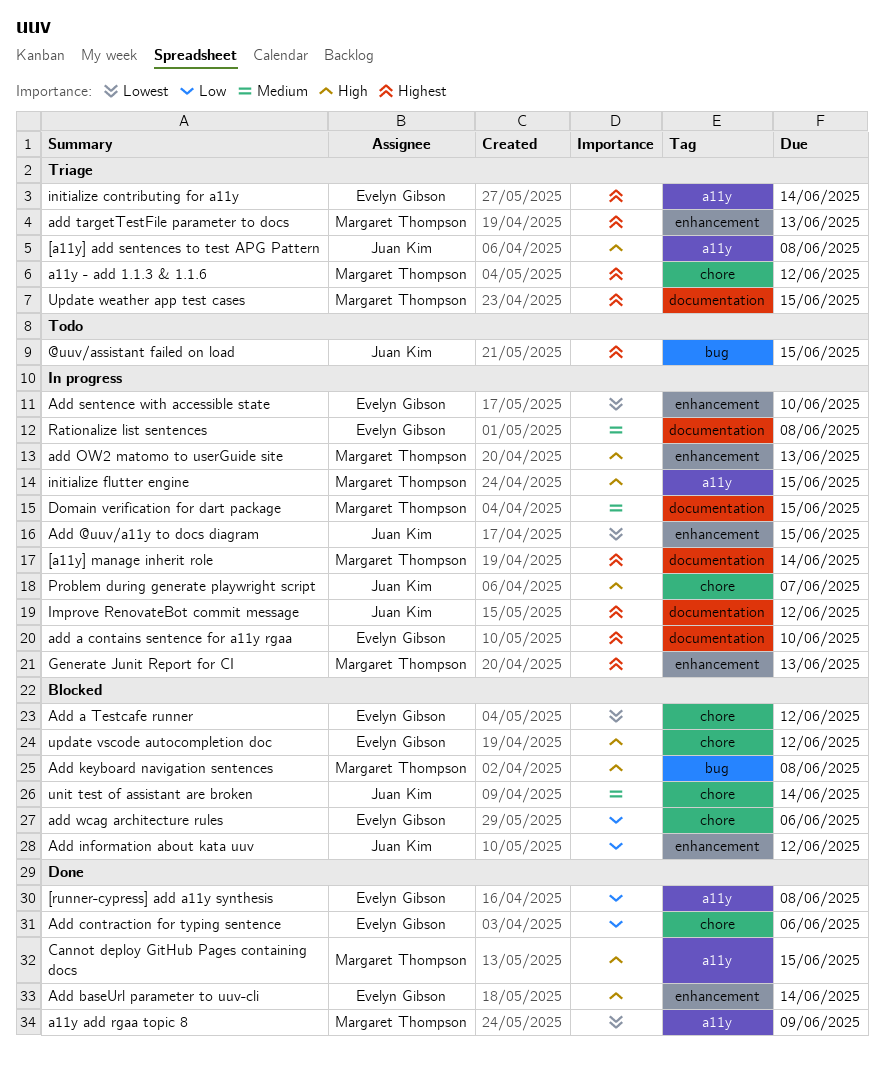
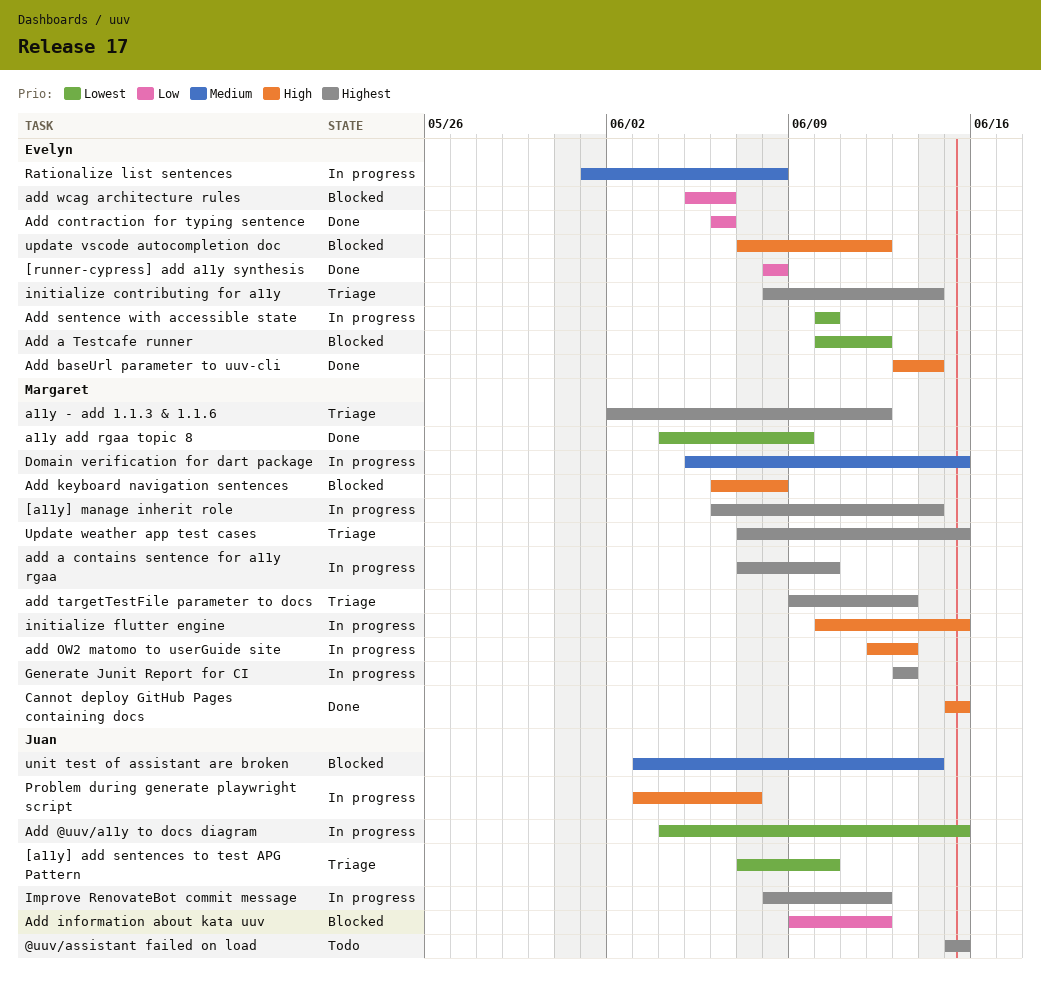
[a11y] add sentences to test APG Pattern, priority: High -> Lowest
[a11y] add sentences to test APG Pattern, due: Jun 8 -> Jun 10
add a contains sentence for a11y rgaa, owner: Evelyn Gibson -> Margaret Thompson

